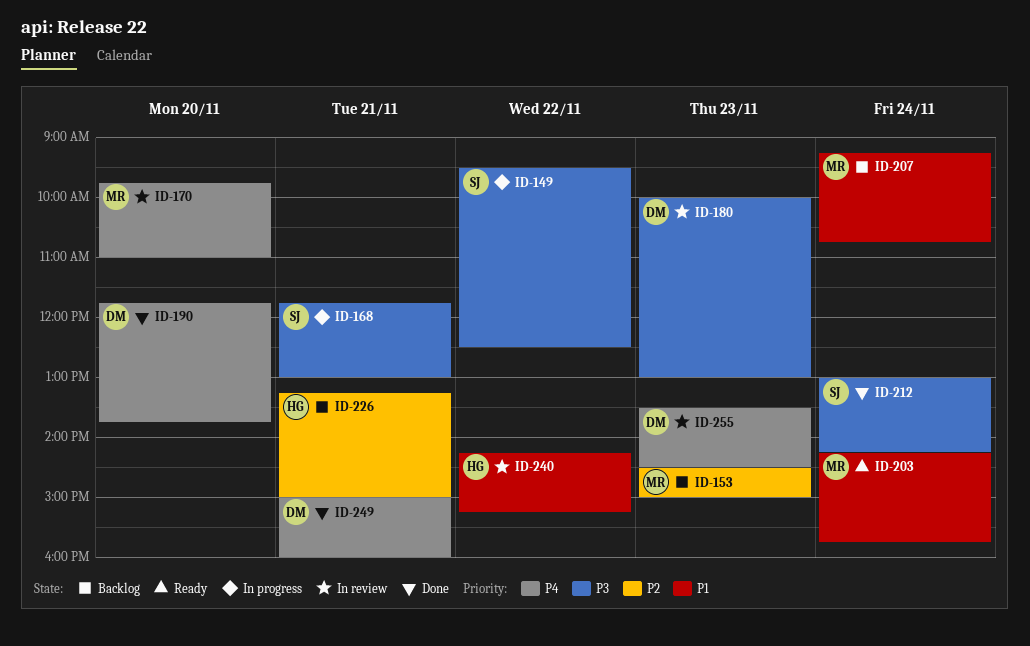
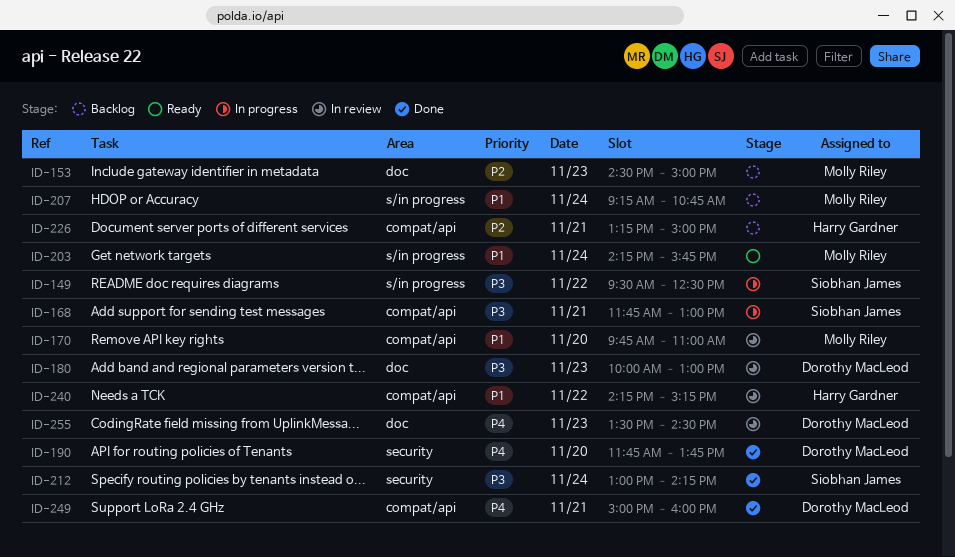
ID-170, priority: P4 -> P1

